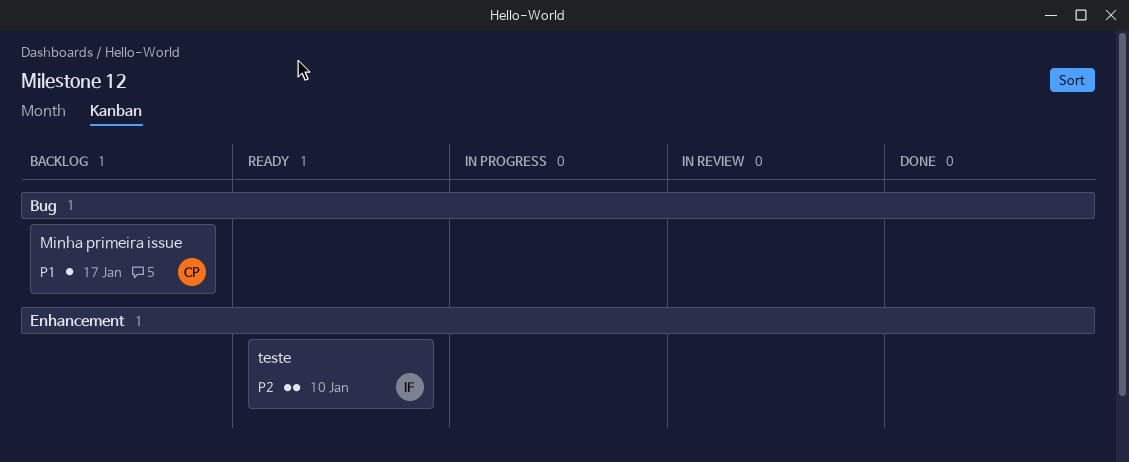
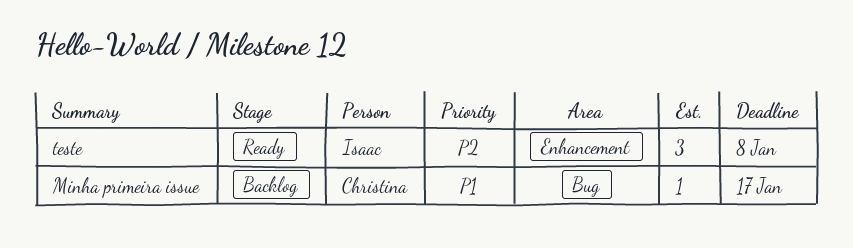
teste, estimate: 2 -> 3
teste, due: Jan 10 -> Jan 8

